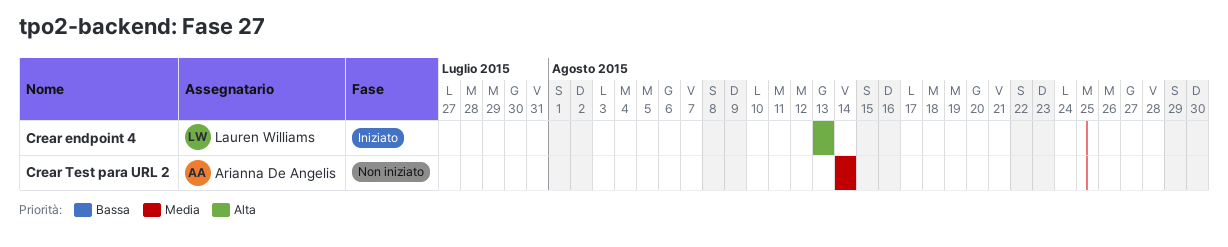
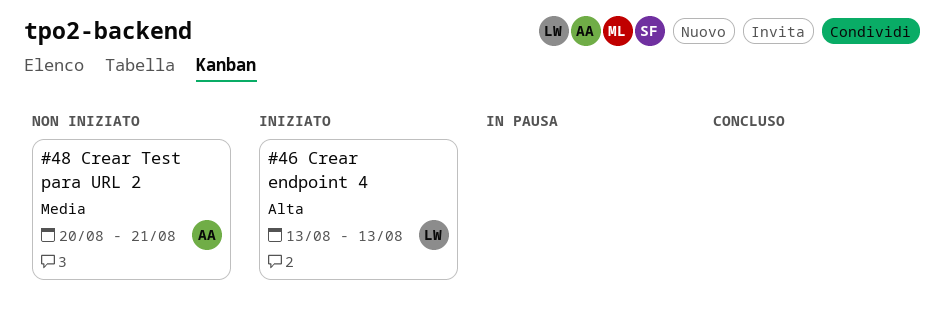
Crear Test para URL 2, start: Aug 14 -> Aug 20
Crear Test para URL 2, due: Aug 14 -> Aug 21

